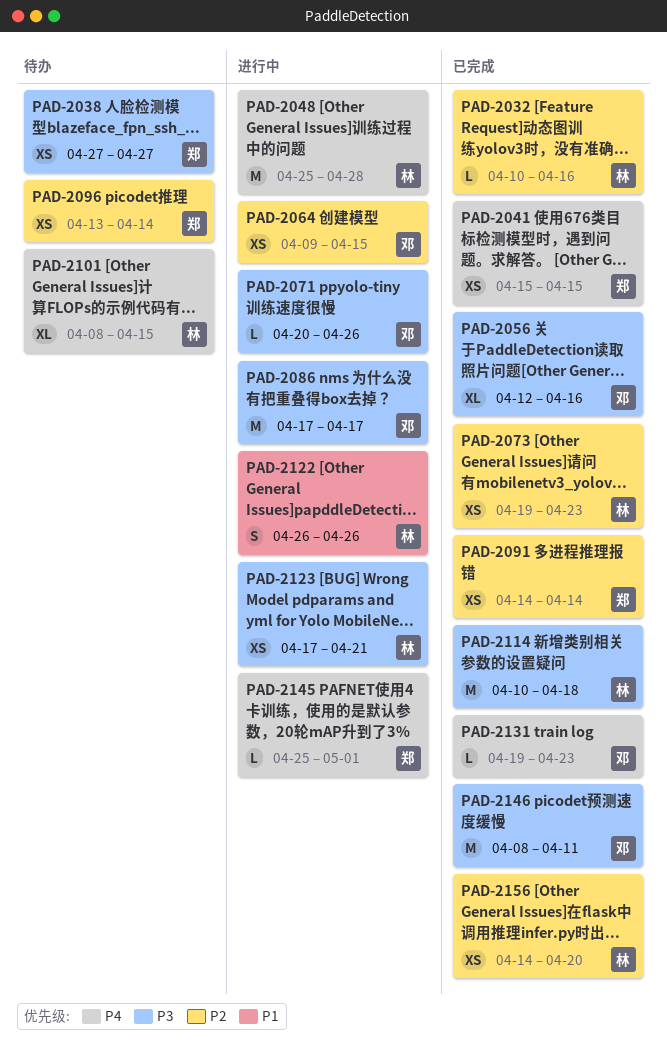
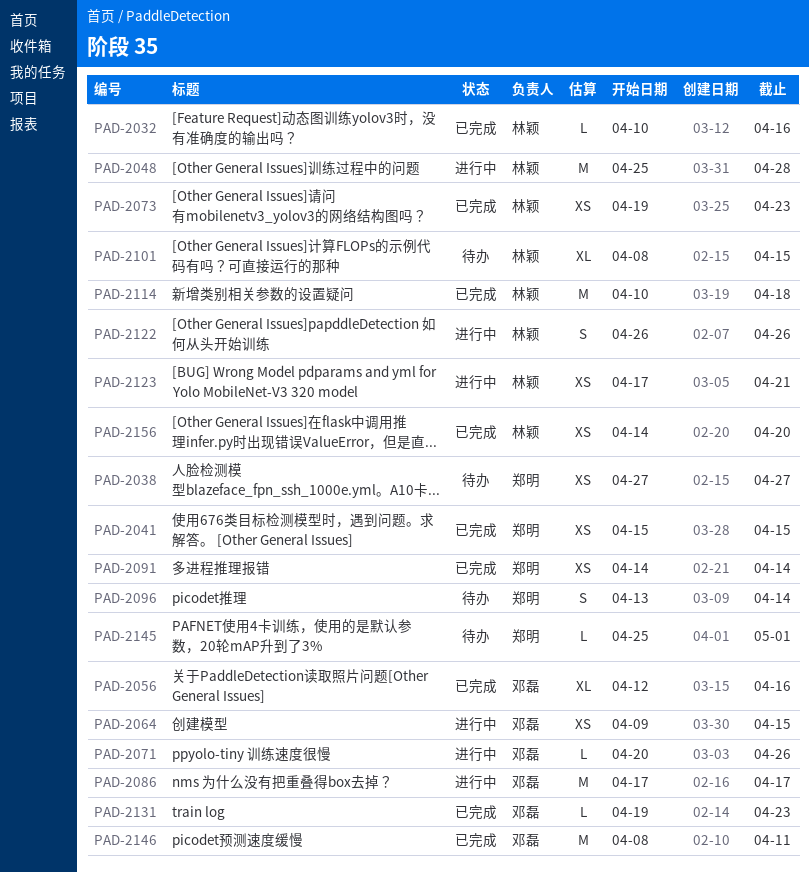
PAD-2096, estimate: XS -> S
PAD-2145, status: 进行中 -> 待办

